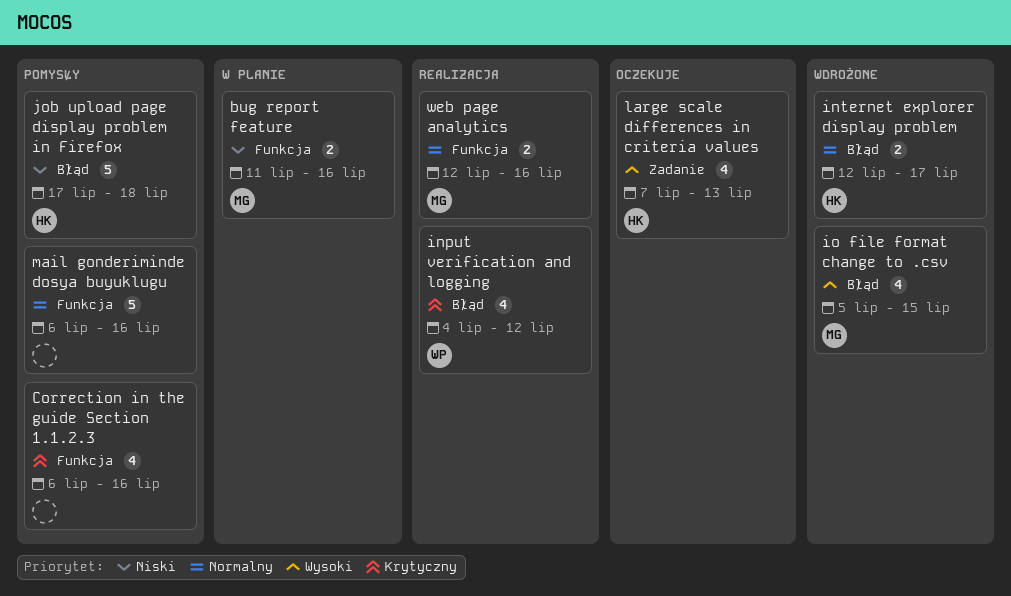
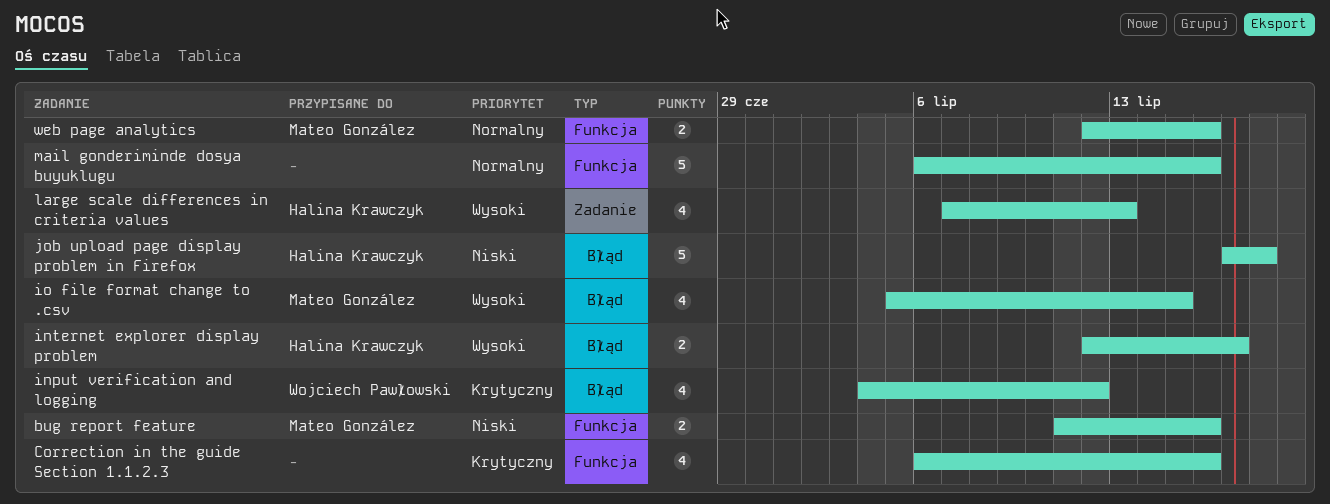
internet explorer display problem, priority: Normalny -> Wysoki

